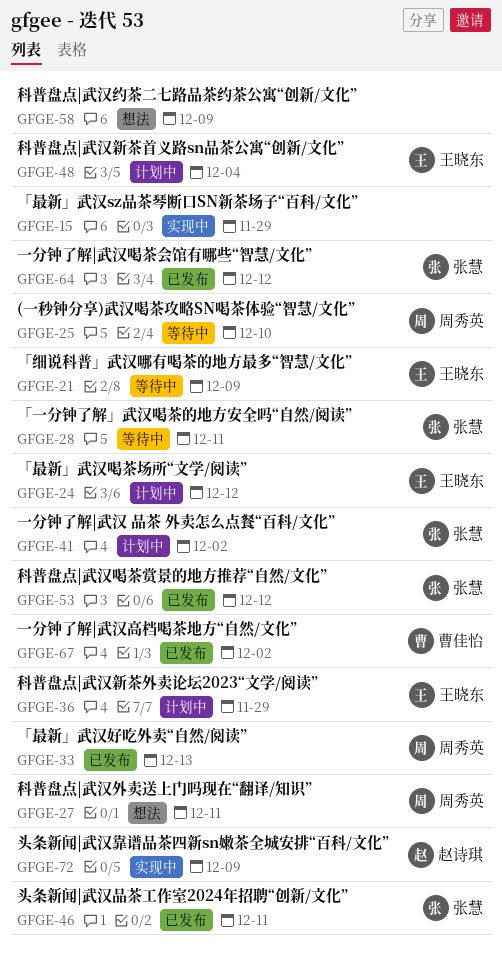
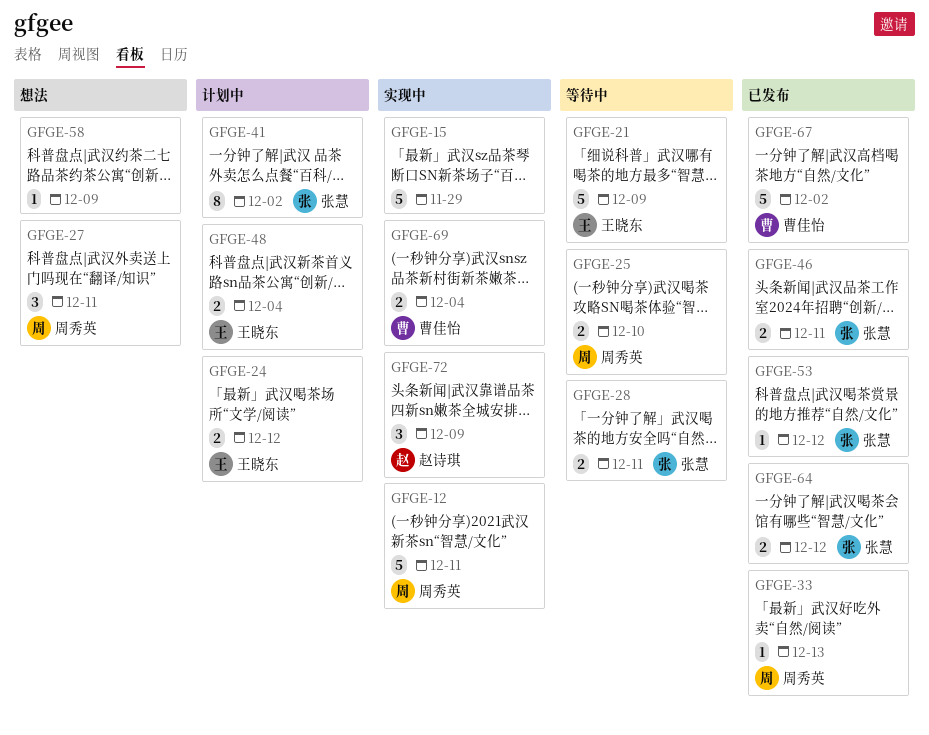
GFGE-12: none -> present
GFGE-36: present -> none
GFGE-69: none -> present

